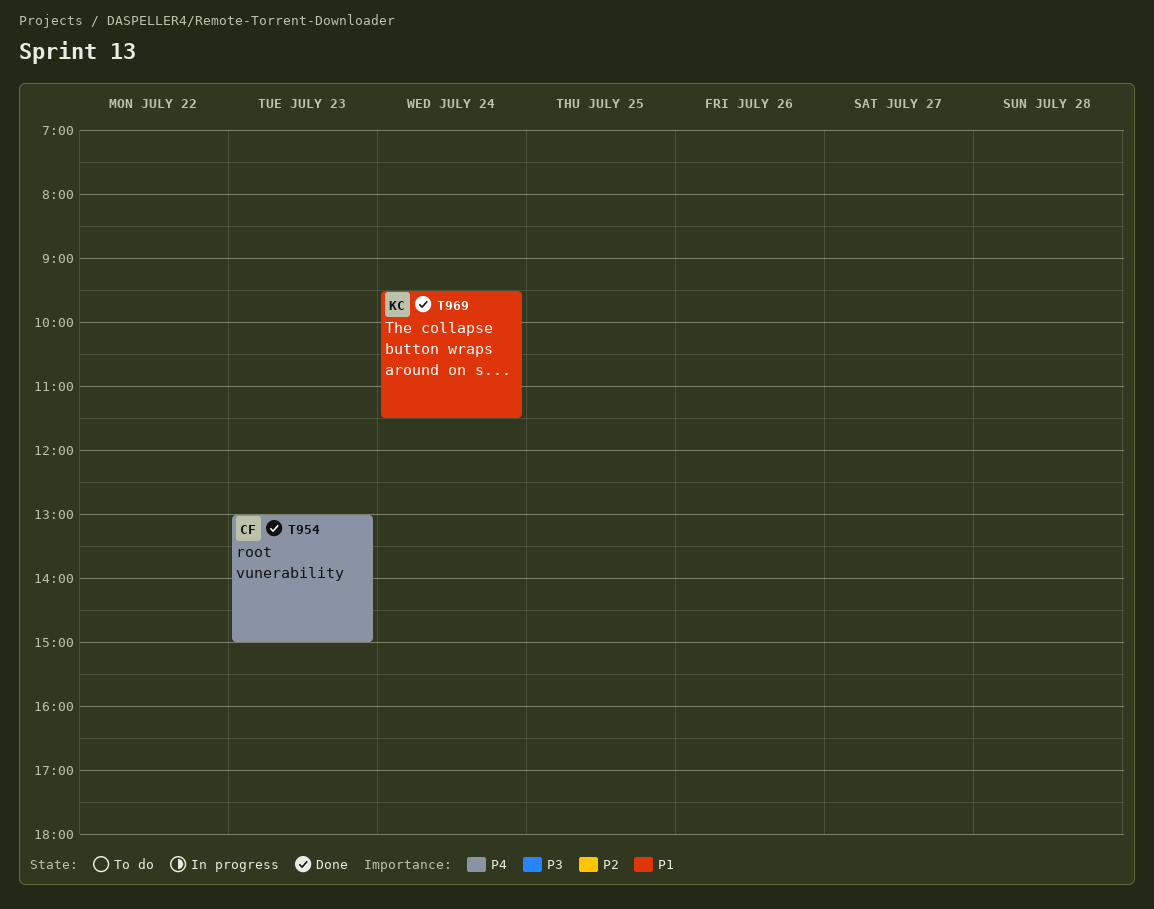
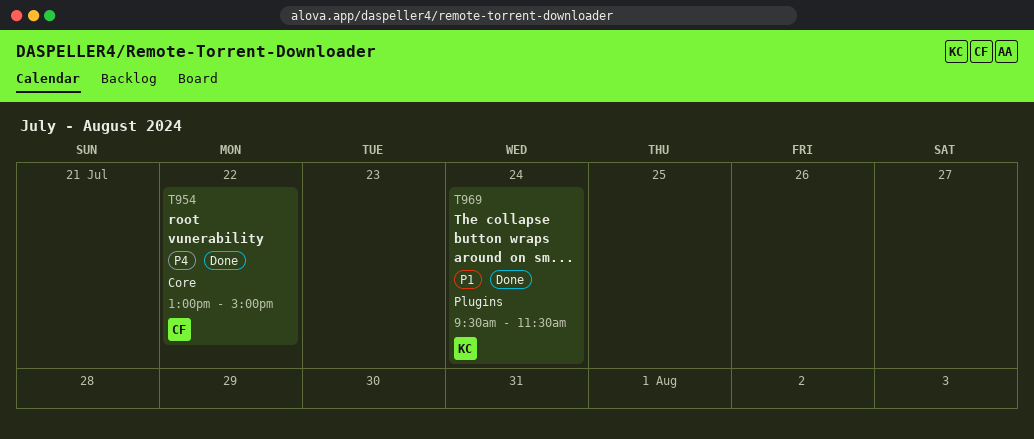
T954, day: Jul 23 -> Jul 22

